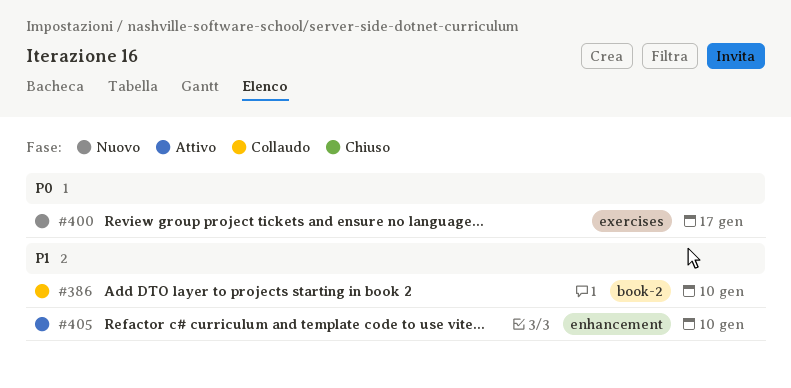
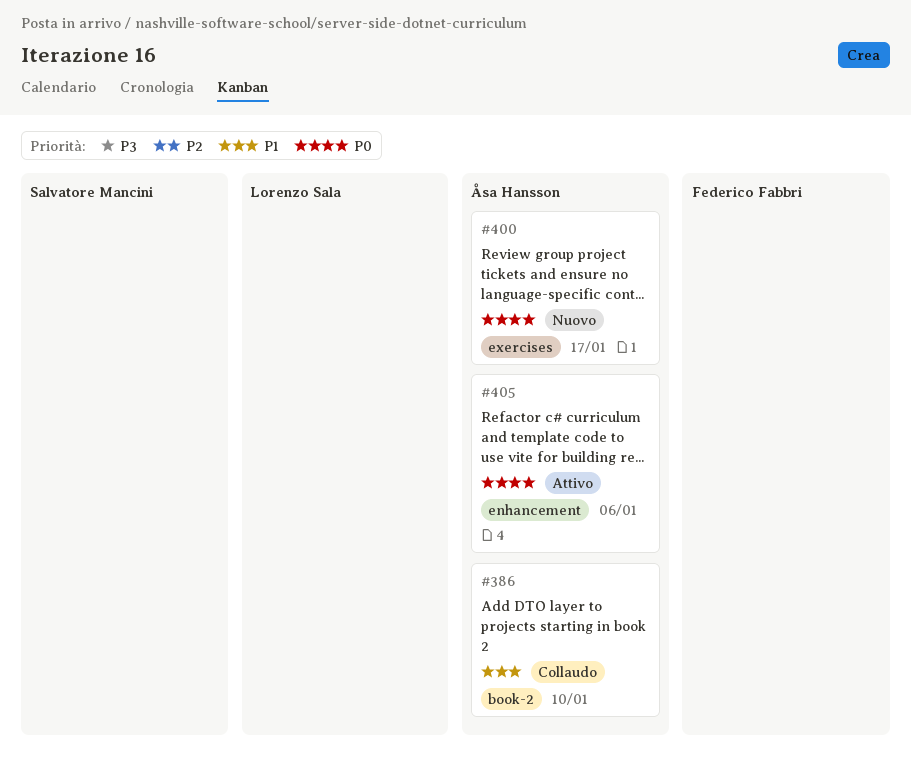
#405, priority: P1 -> P0
#405, due: Jan 10 -> Jan 6

